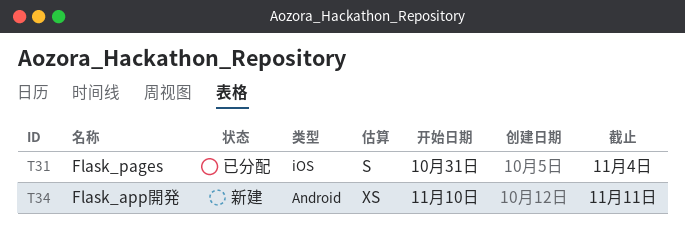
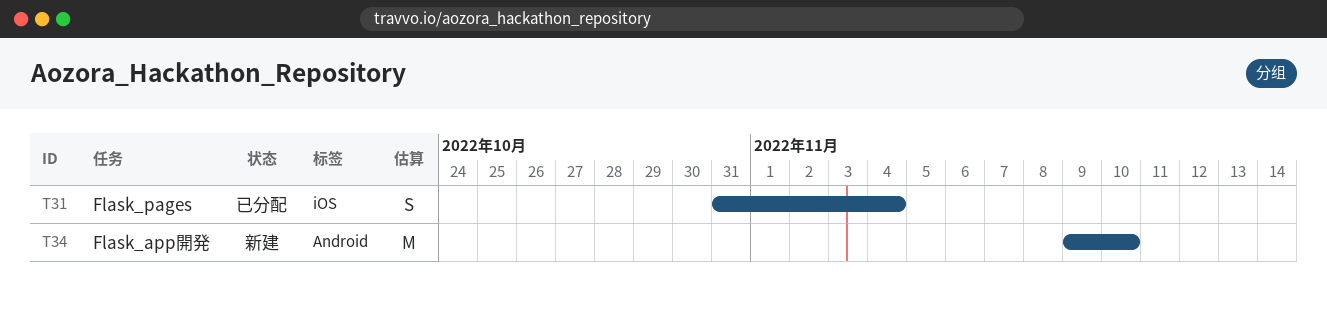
T34, estimate: XS -> M
T34, start: Nov 10 -> Nov 9
T34, due: Nov 11 -> Nov 10

